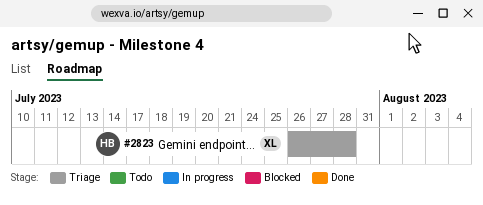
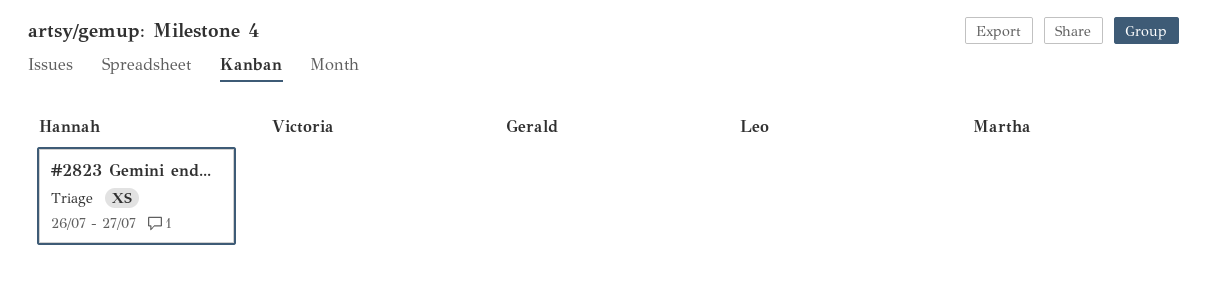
#2823, estimate: XL -> XS
#2823, due: Jul 28 -> Jul 27

